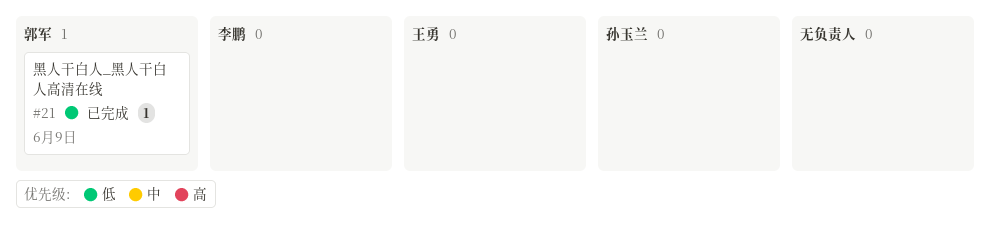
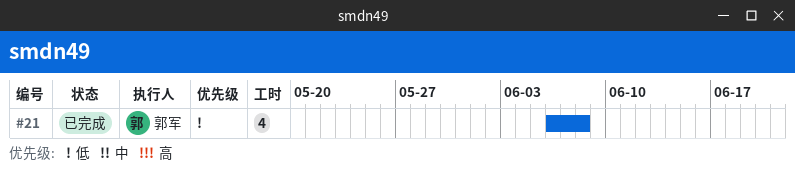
#21, estimate: 1 -> 4
#21, due: Jun 9 -> Jun 8

